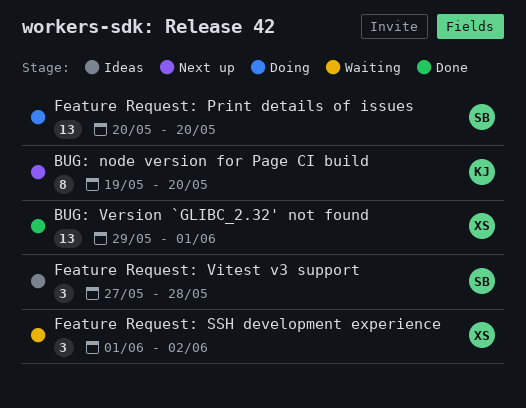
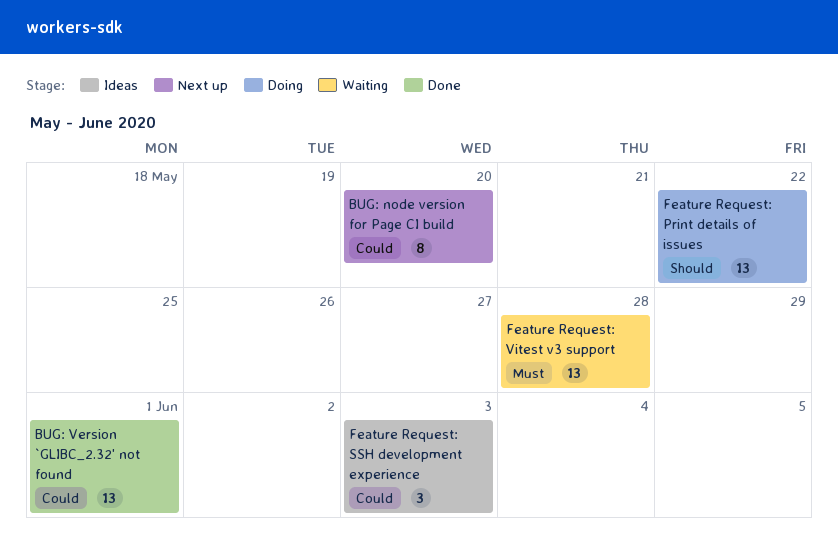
Feature Request: Print details of issues, due: May 20 -> May 22
Feature Request: SSH development experience, status: Waiting -> Ideas
Feature Request: SSH development experience, due: Jun 2 -> Jun 3
Feature Request: Vitest v3 support, status: Ideas -> Waiting
Feature Request: Vitest v3 support, estimate: 3 -> 13

